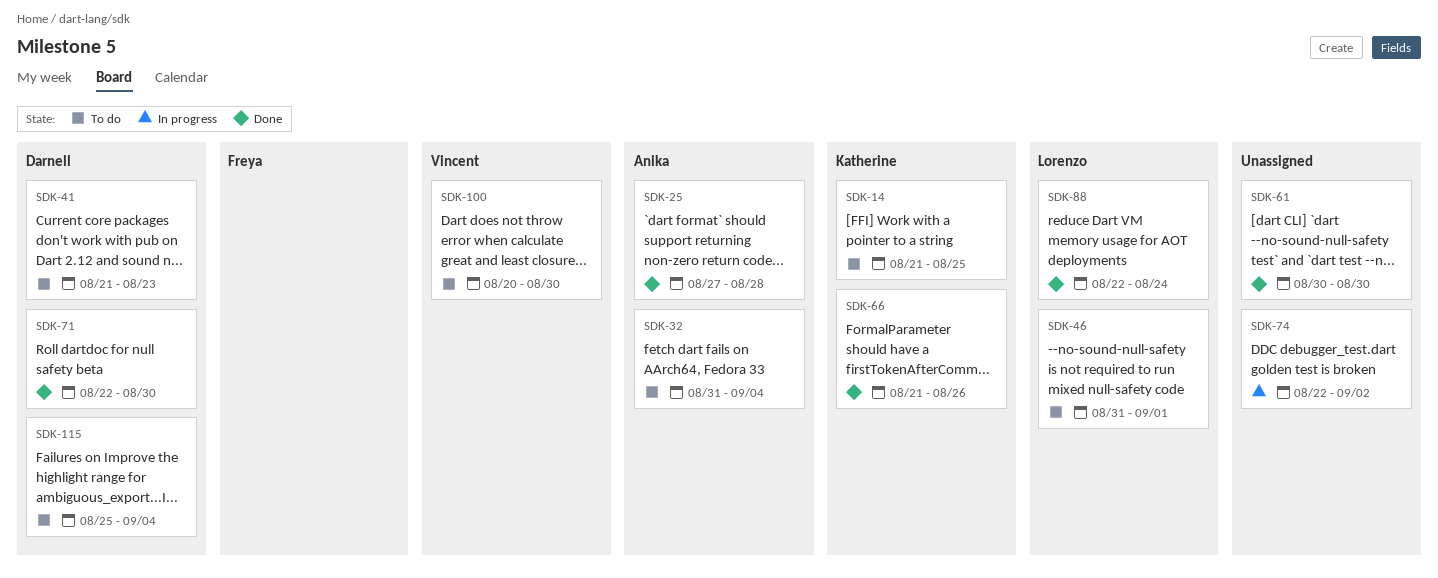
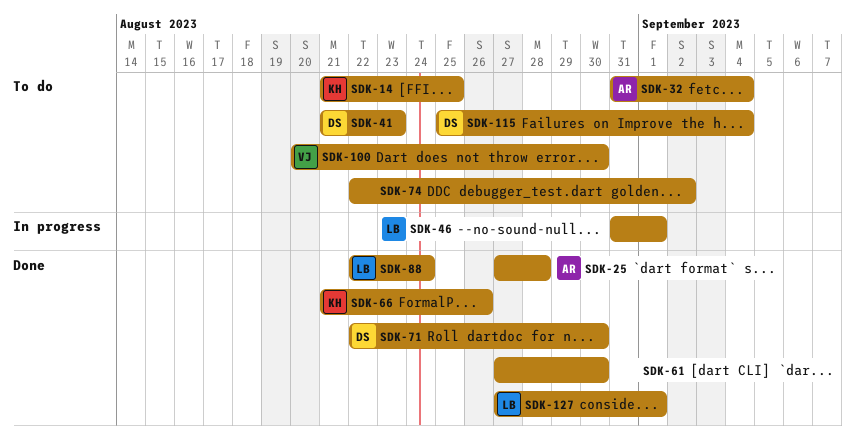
SDK-46, status: To do -> In progress
SDK-61, start: Aug 30 -> Aug 27
SDK-74, status: In progress -> To do
SDK-127: none -> present

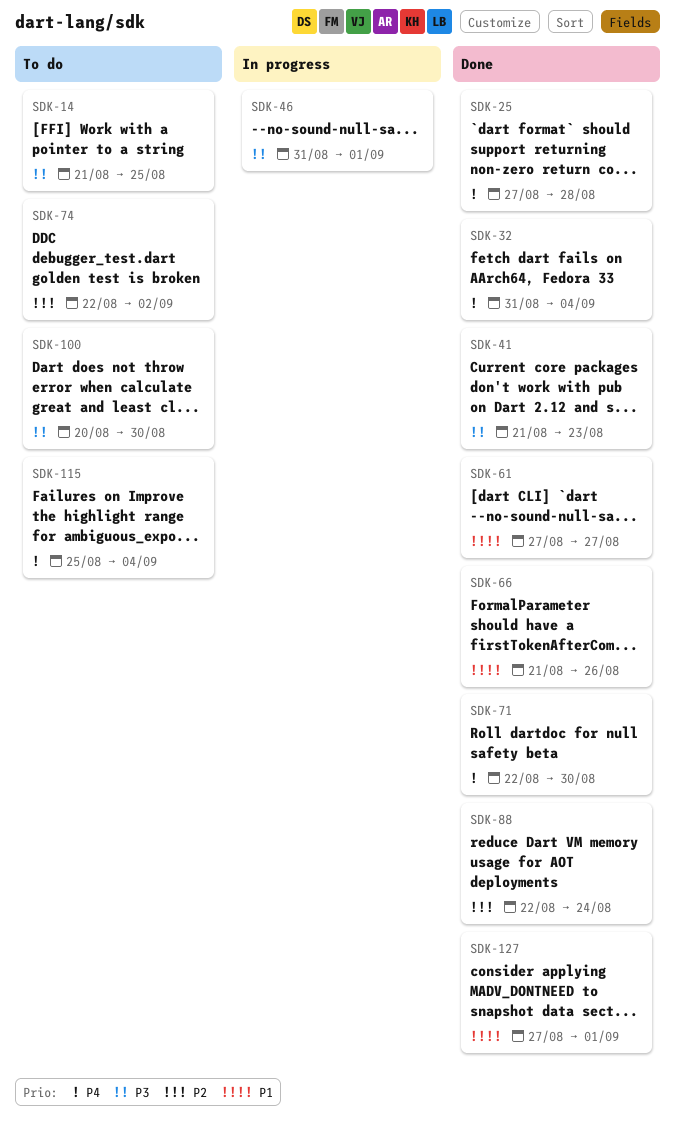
SDK-32, status: To do -> Done
SDK-41, status: To do -> Done
SDK-61, due: Aug 30 -> Aug 27

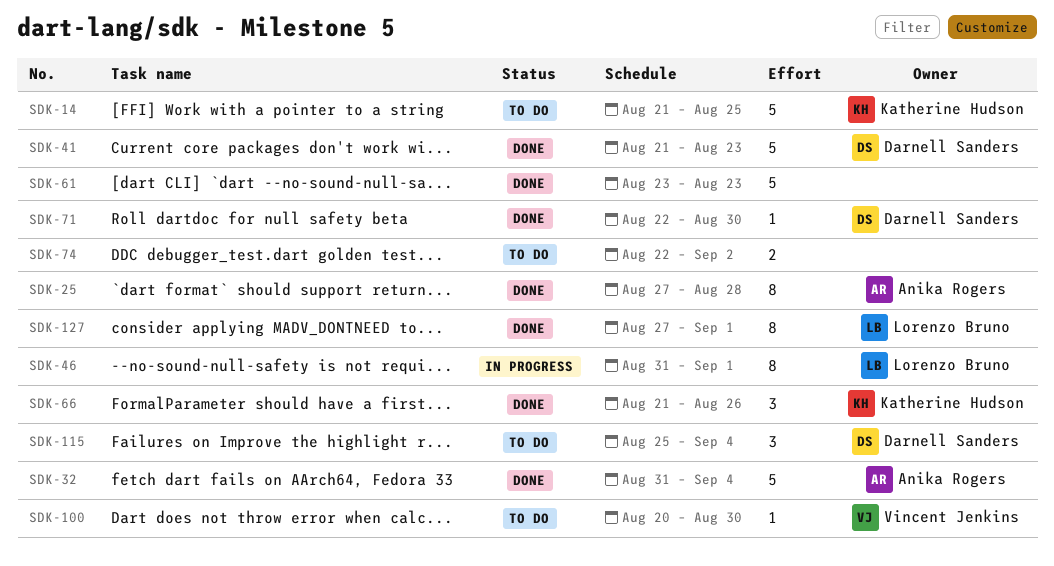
SDK-61, start: Aug 27 -> Aug 23
SDK-61, due: Aug 27 -> Aug 23
SDK-88: present -> none

